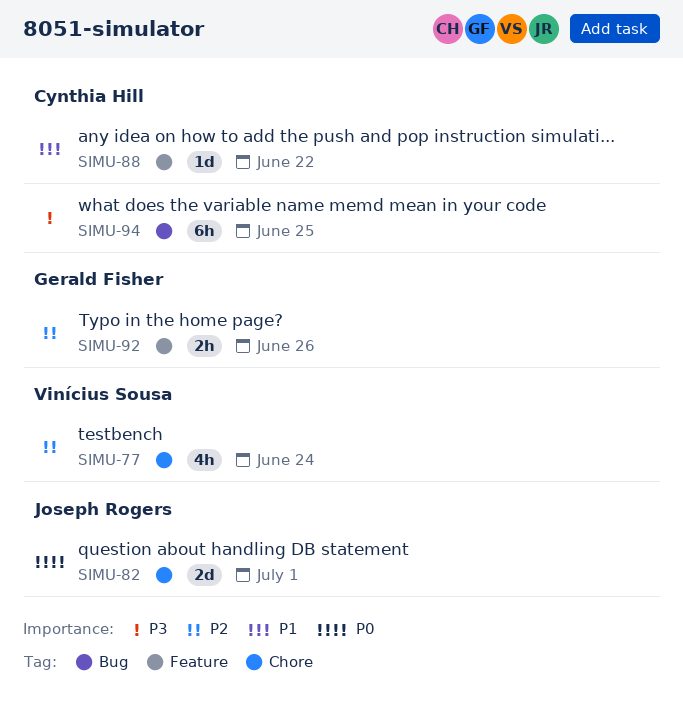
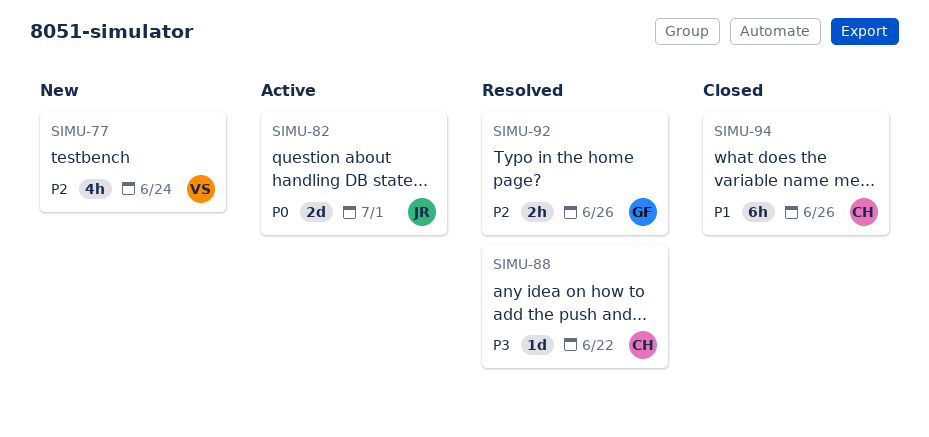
SIMU-88, priority: P1 -> P3
SIMU-94, priority: P3 -> P1
SIMU-94, due: Jun 25 -> Jun 26

